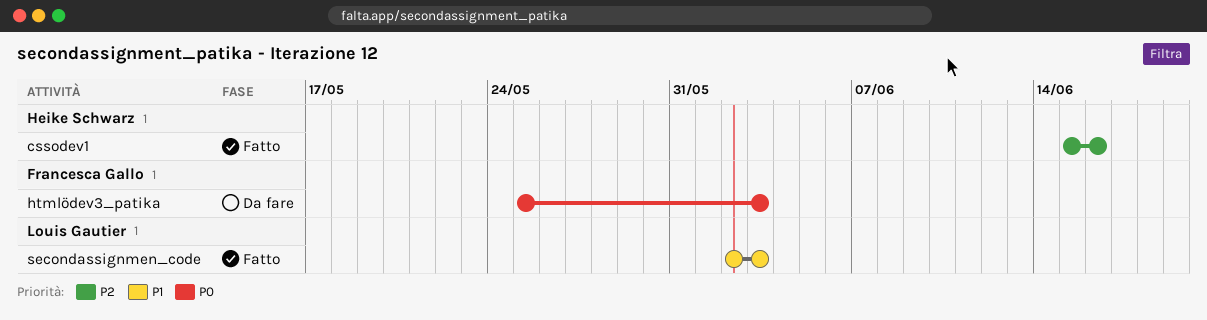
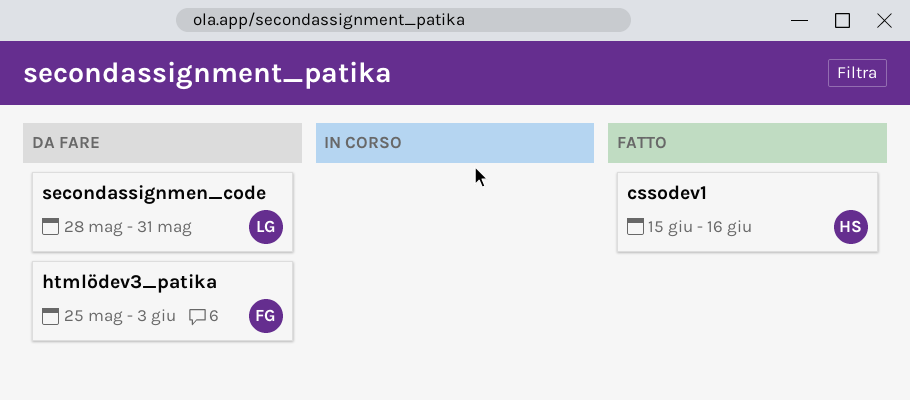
secondassignmen_code, status: Fatto -> Da fare
secondassignmen_code, start: Jun 2 -> May 28
secondassignmen_code, due: Jun 3 -> May 31

